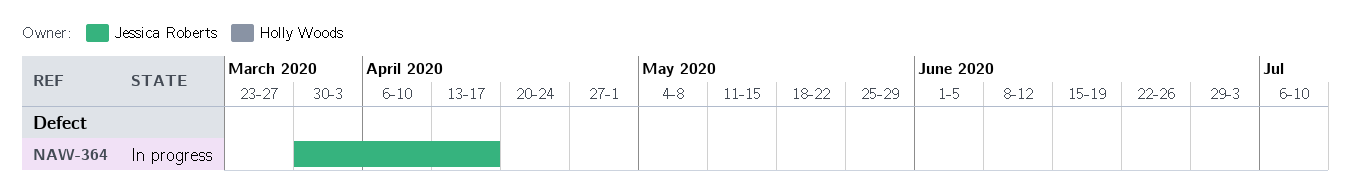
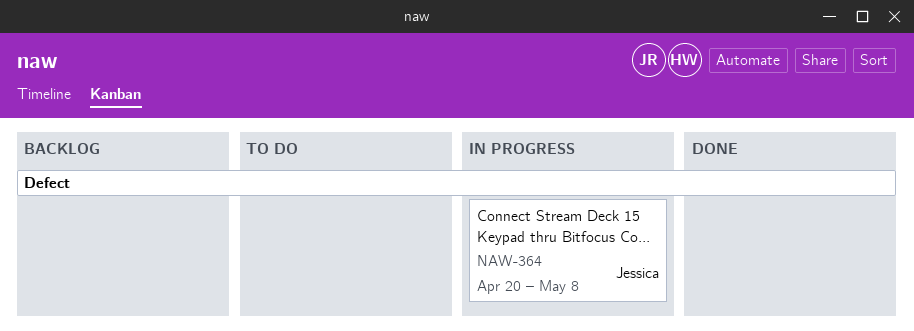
NAW-364, start: Mar 30 -> Apr 20
NAW-364, due: Apr 17 -> May 8

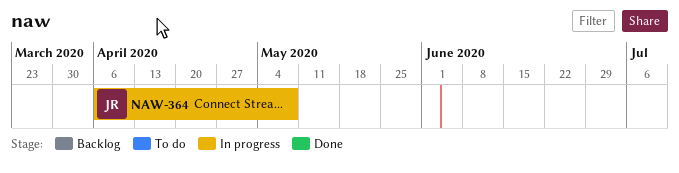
NAW-364, start: Apr 20 -> Apr 6

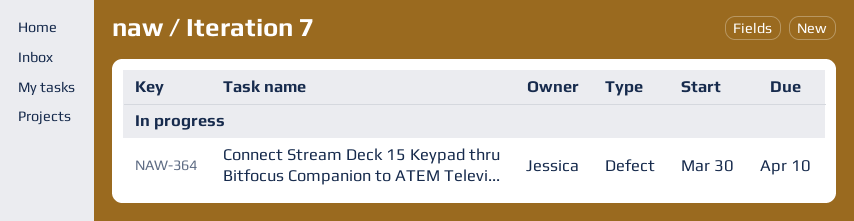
NAW-364, start: Apr 6 -> Mar 30
NAW-364, due: May 8 -> Apr 10

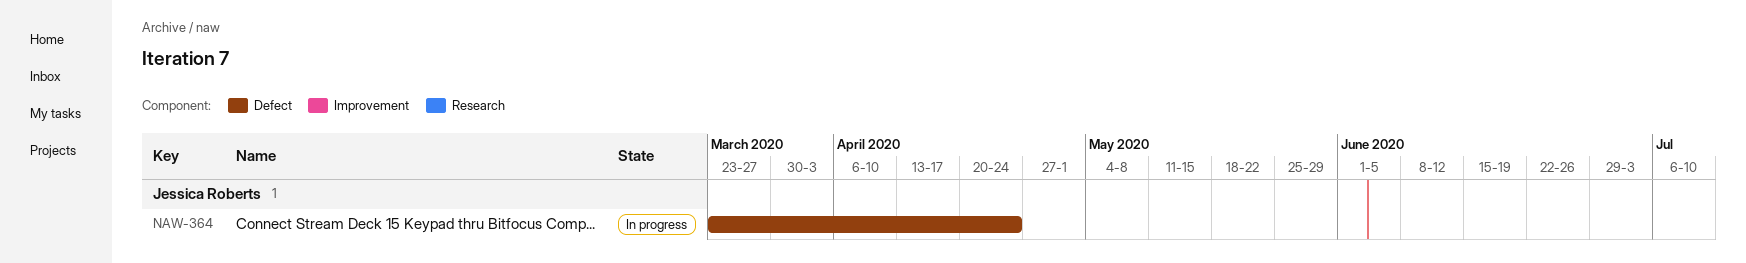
NAW-364, start: Mar 30 -> Mar 23
NAW-364, due: Apr 10 -> Apr 24

